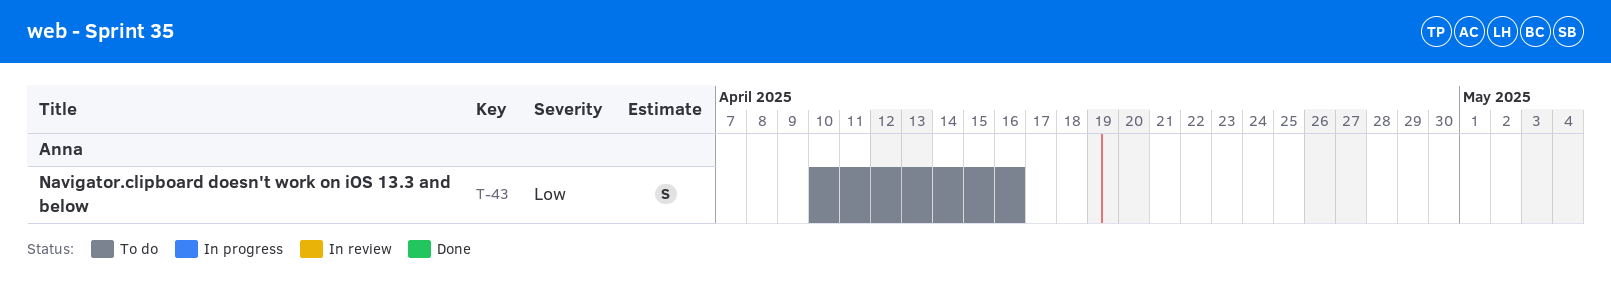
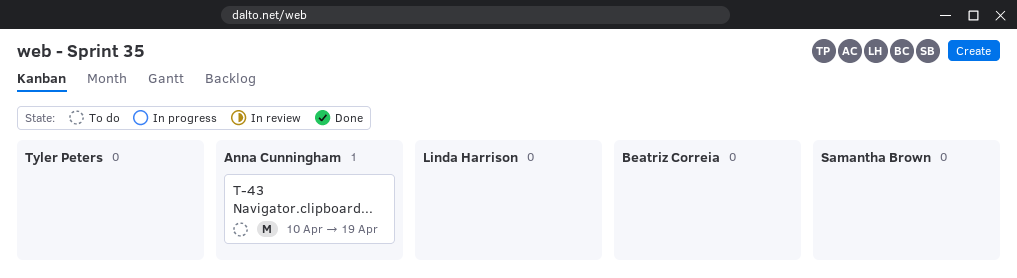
T-43, estimate: S -> M
T-43, due: Apr 16 -> Apr 19

